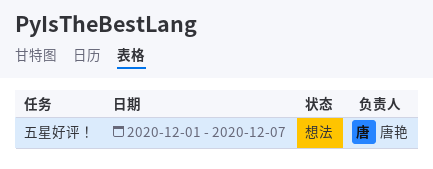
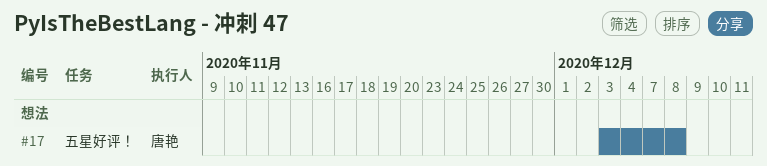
五星好评！, start: Dec 1 -> Dec 3
五星好评！, due: Dec 7 -> Dec 8

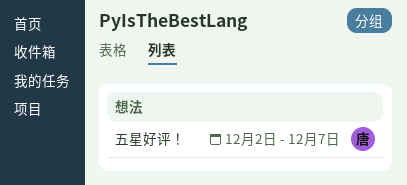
五星好评！, start: Dec 3 -> Dec 2
五星好评！, due: Dec 8 -> Dec 7

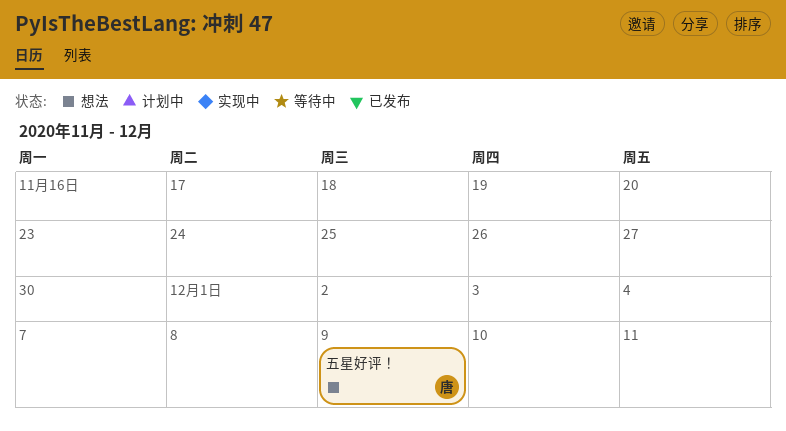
五星好评！, due: Dec 7 -> Dec 9

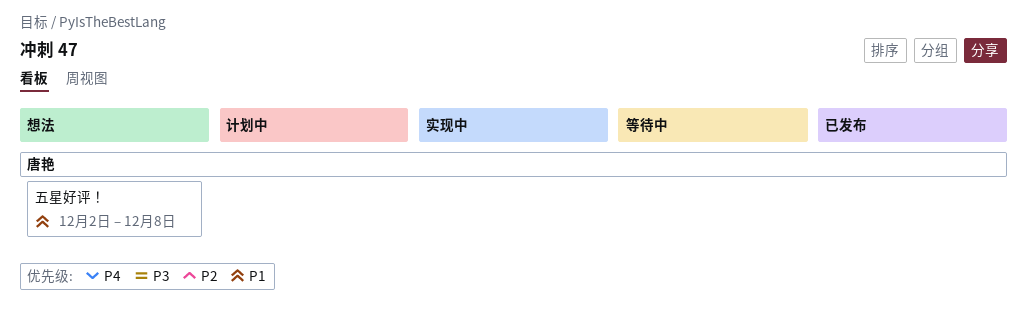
五星好评！, due: Dec 9 -> Dec 8

